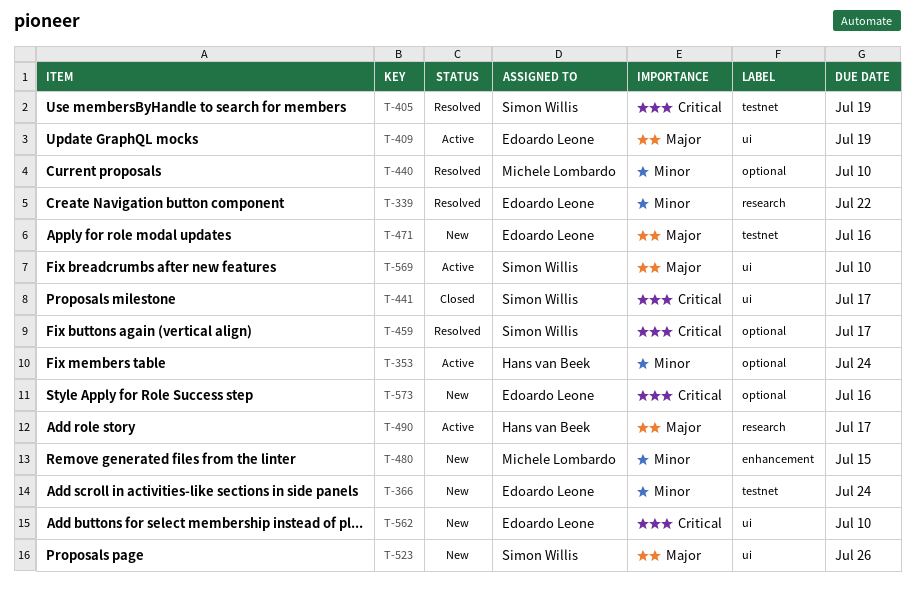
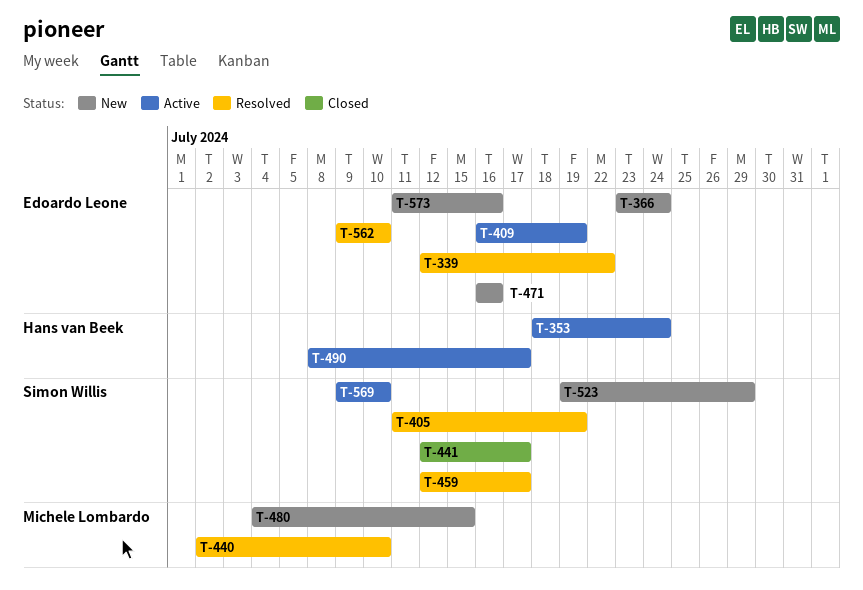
T-523, due: Jul 26 -> Jul 29
T-562, status: New -> Resolved

